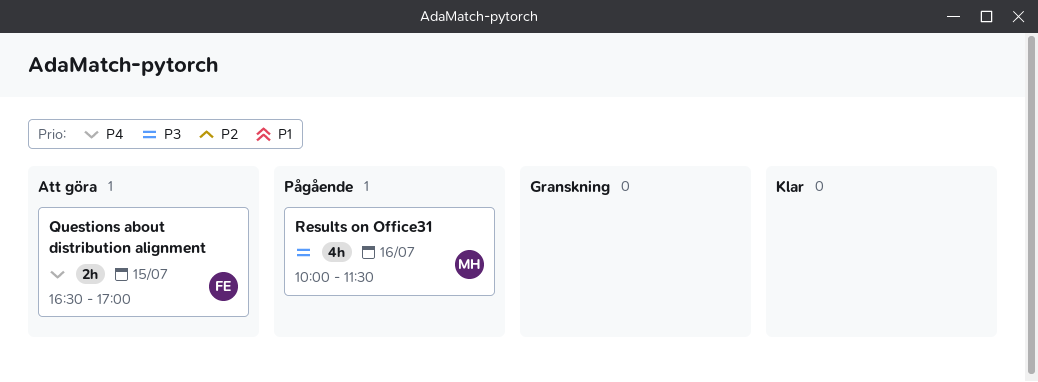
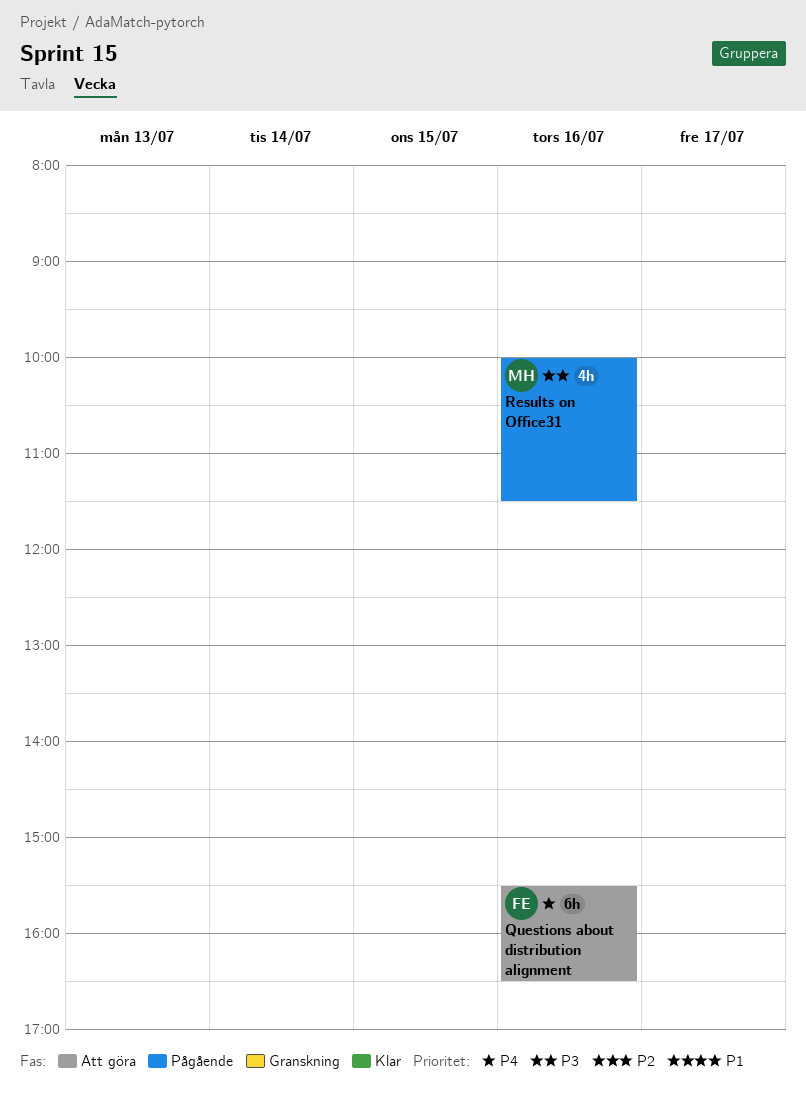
Questions about distribution alignment, estimate: 2h -> 6h
Questions about distribution alignment, day: Jul 15 -> Jul 16
Questions about distribution alignment, begins: 16:30 -> 15:30
Questions about distribution alignment, ends: 17:00 -> 16:30

